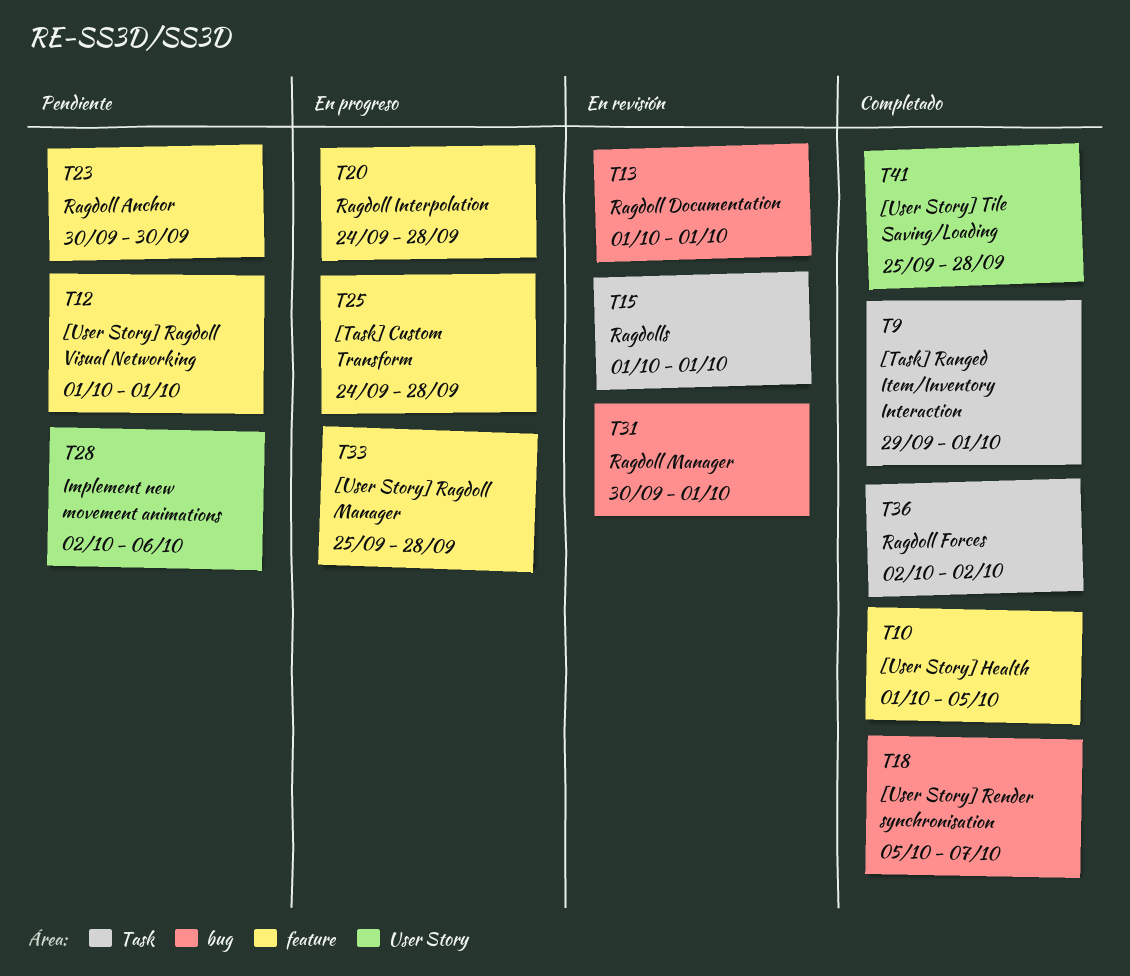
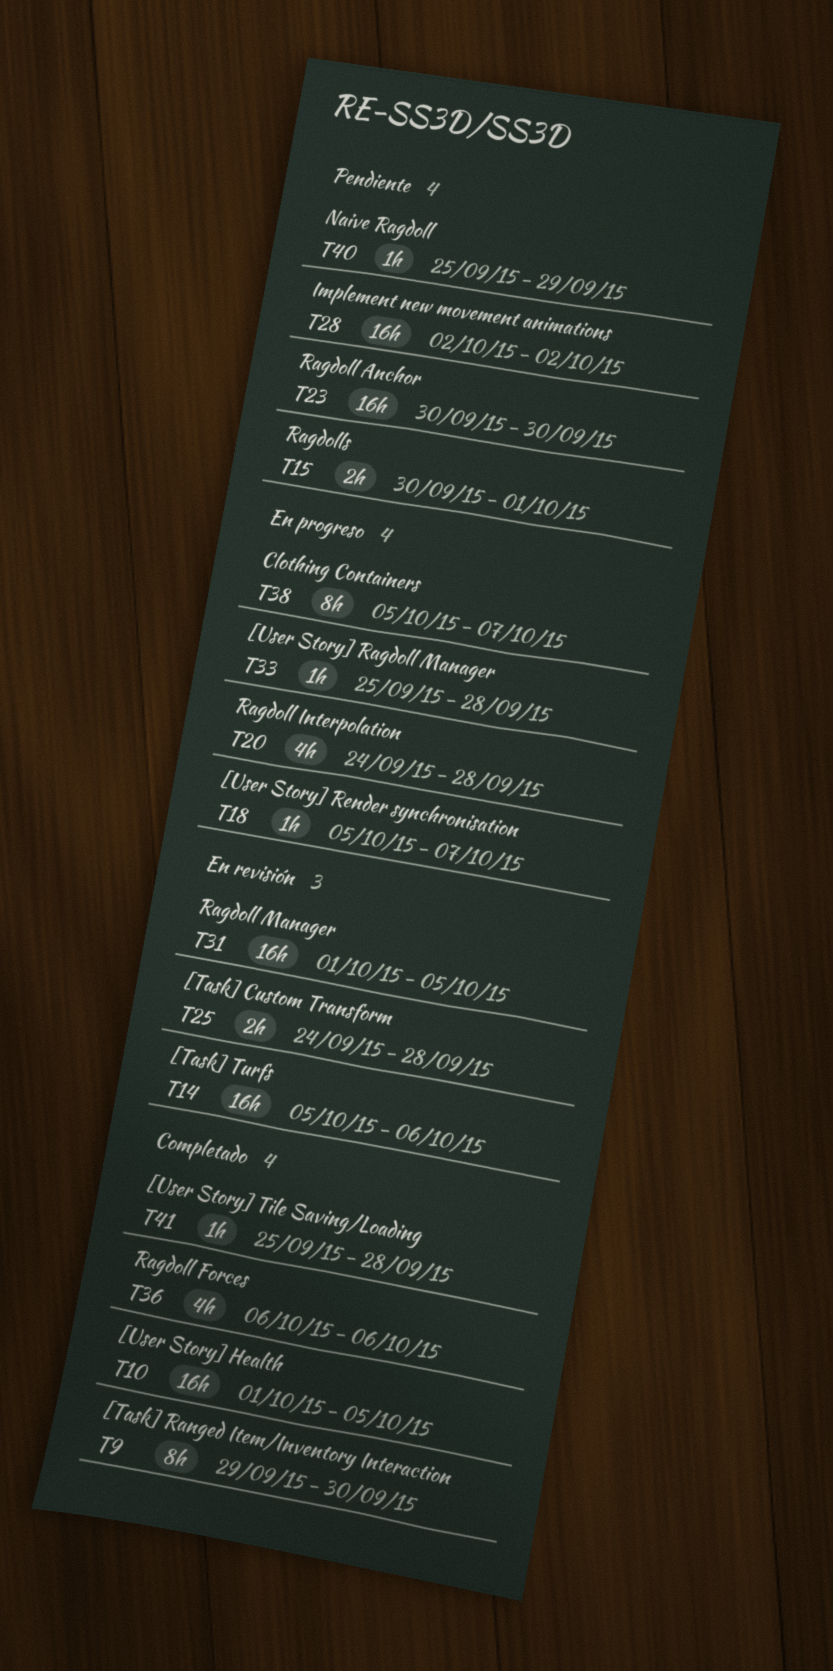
T9, due: Oct 1 -> Sep 30
T12: present -> none
T13: present -> none
T14: none -> present
T15, status: En revisión -> Pendiente
T15, start: Oct 1 -> Sep 30
T18, status: Completado -> En progreso
T25, status: En progreso -> En revisión
T28, due: Oct 6 -> Oct 2
T31, start: Sep 30 -> Oct 1
T31, due: Oct 1 -> Oct 5
T36, start: Oct 2 -> Oct 6
T36, due: Oct 2 -> Oct 6
T38: none -> present
T40: none -> present

